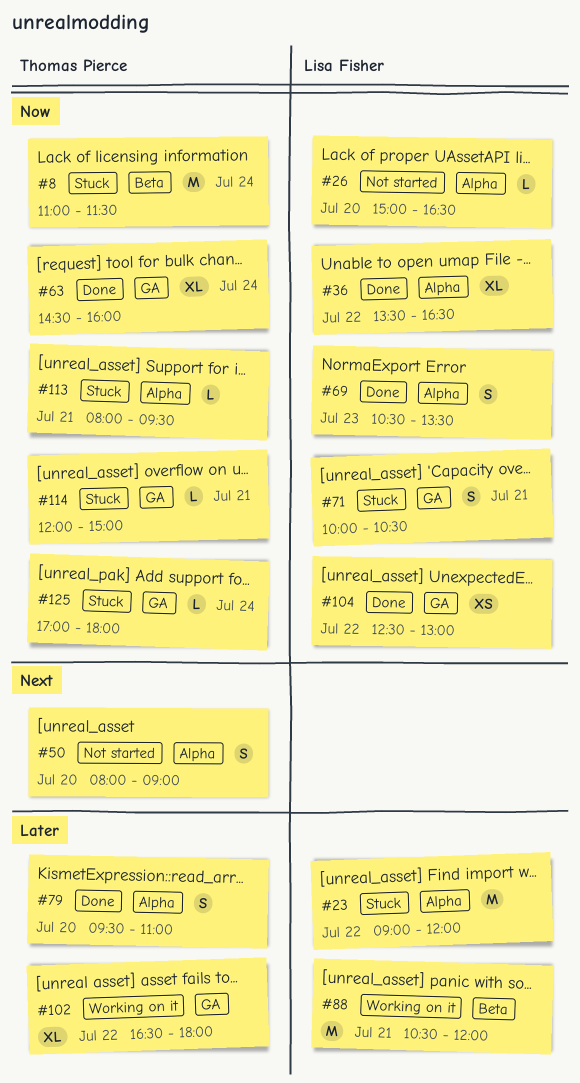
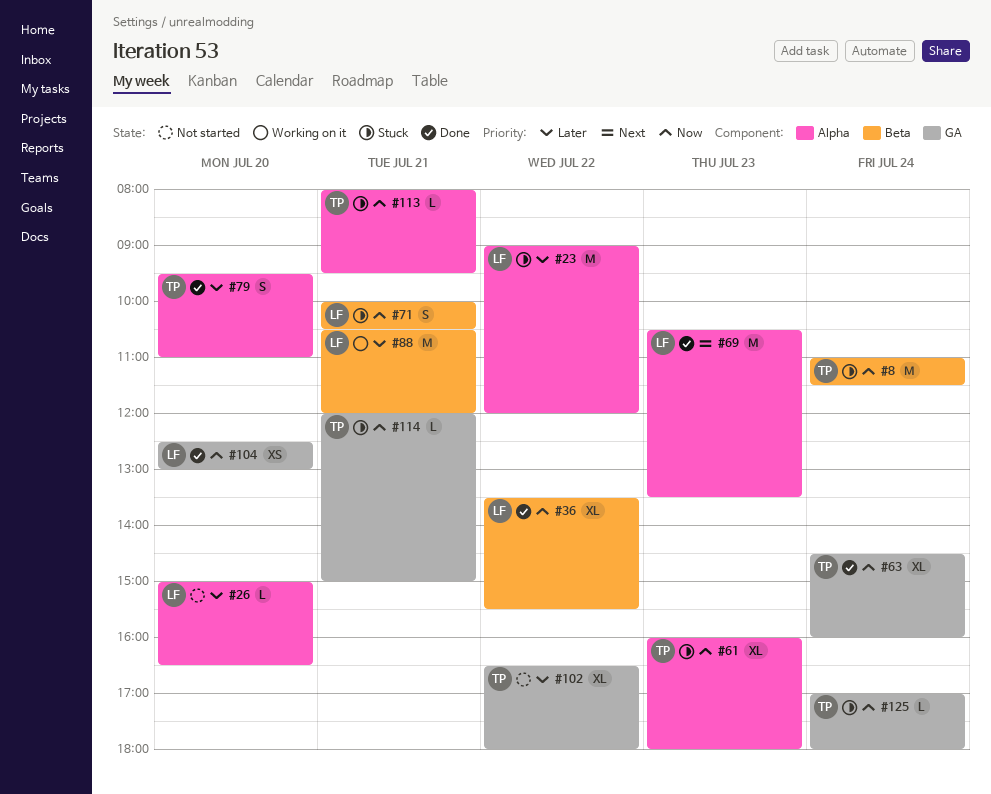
#26, priority: Now -> Later
#36, label: Alpha -> Beta
#36, ends: 16:30 -> 15:30
#50: present -> none
#61: none -> present
#69, priority: Now -> Next
#69, estimate: S -> M
#71, label: GA -> Beta
#102, status: Working on it -> Not started
#104, day: Jul 22 -> Jul 20

